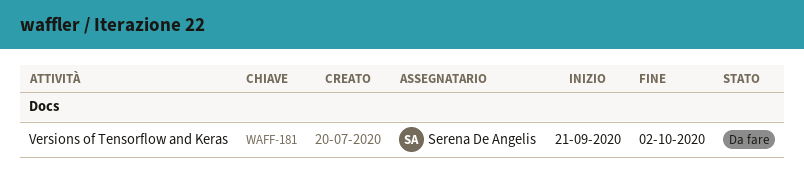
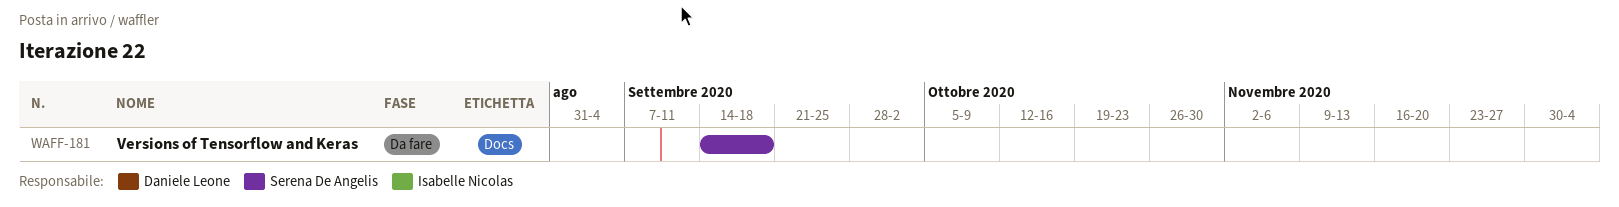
WAFF-181, start: Sep 21 -> Sep 14
WAFF-181, due: Oct 2 -> Sep 18

